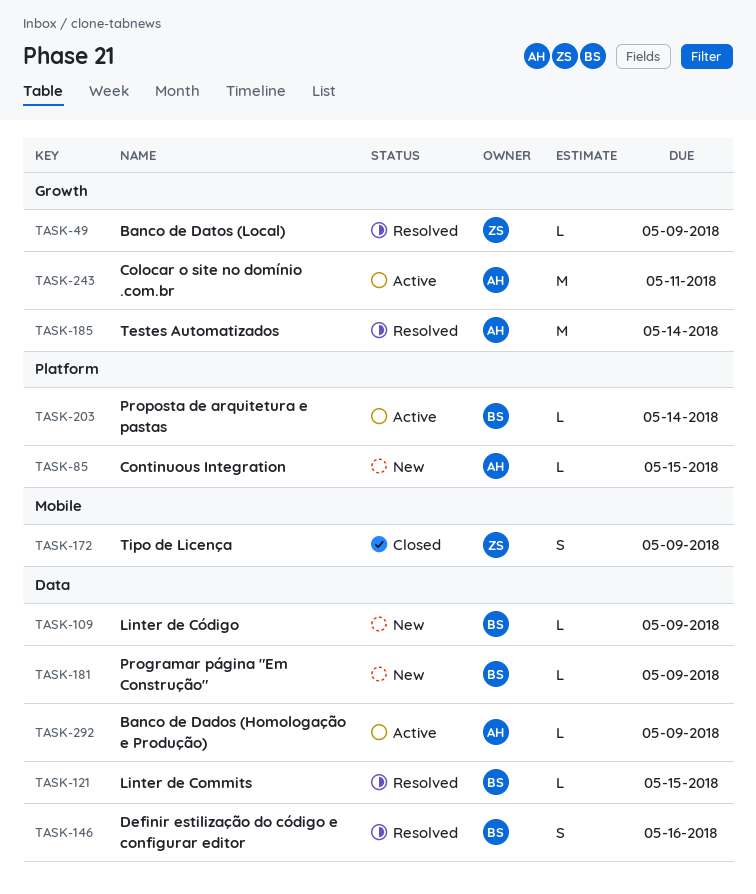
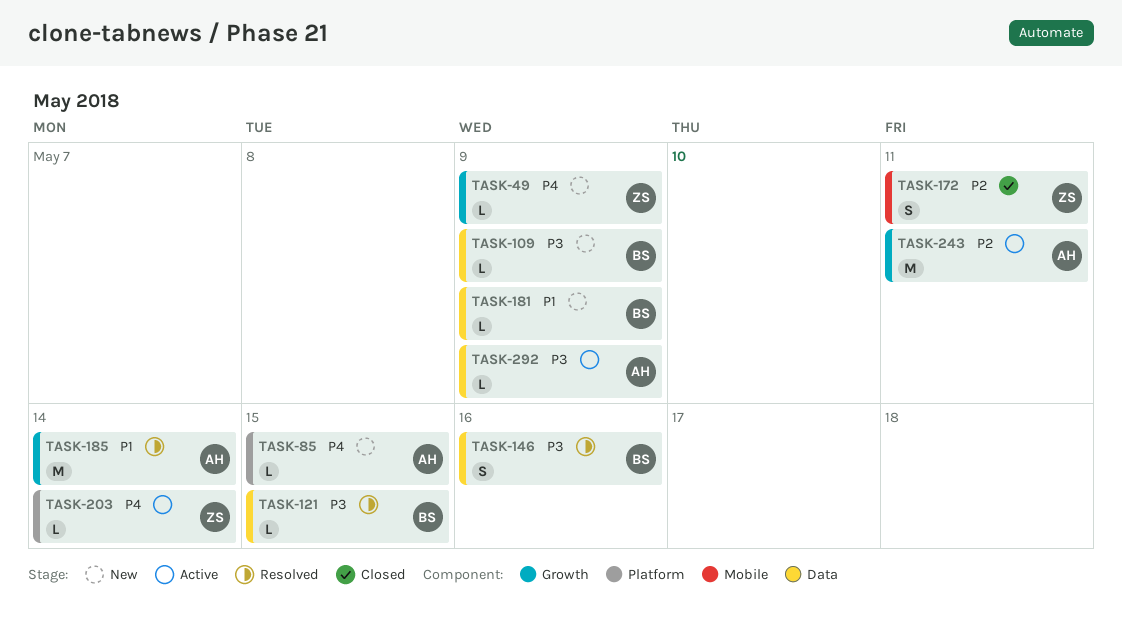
TASK-49, status: Resolved -> New
TASK-172, due: May 9 -> May 11
TASK-203, owner: BS -> ZS

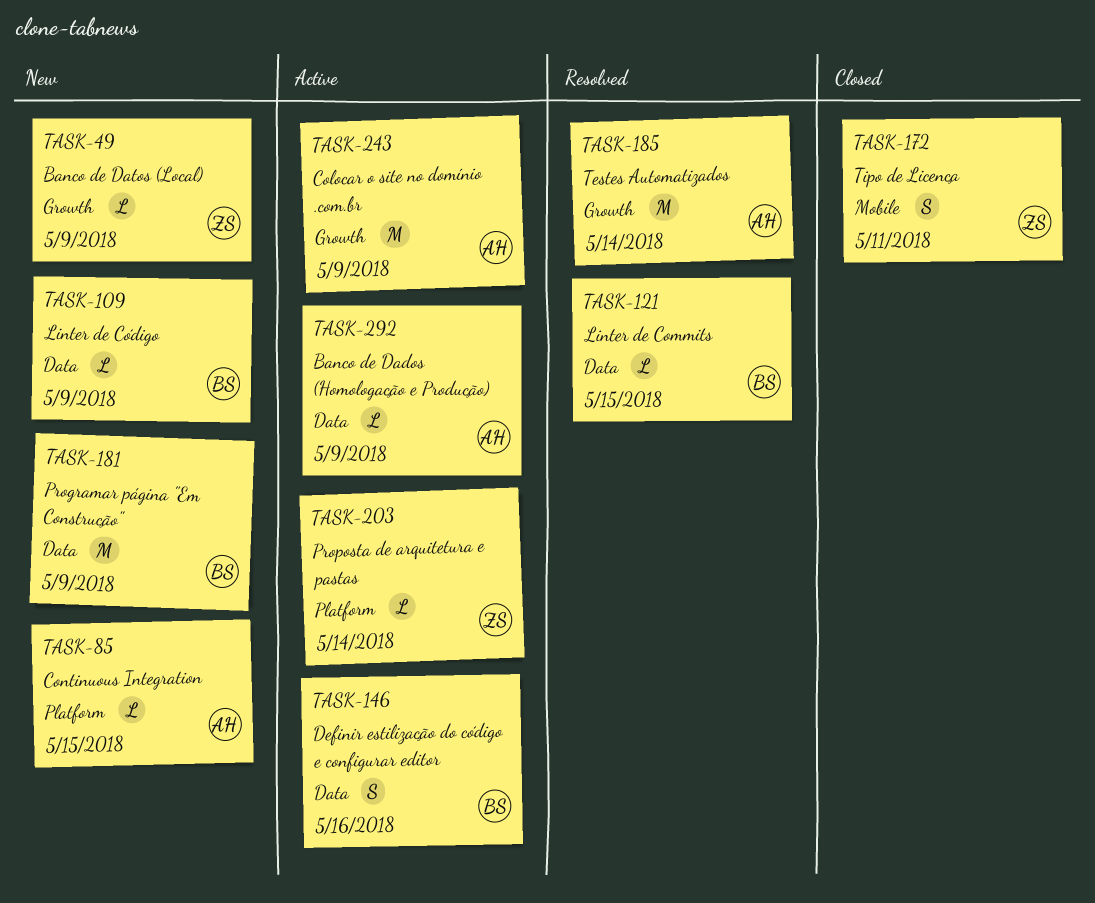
TASK-146, status: Resolved -> Active
TASK-181, estimate: L -> M
TASK-243, due: May 11 -> May 9

